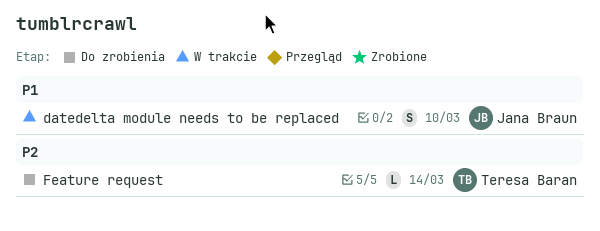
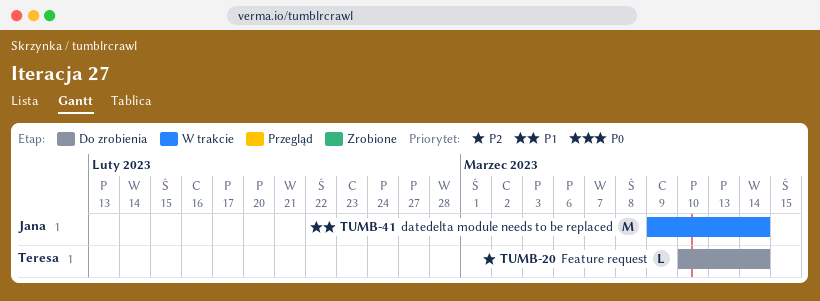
datedelta module needs to be replaced, estimate: S -> M
datedelta module needs to be replaced, due: Mar 10 -> Mar 14

